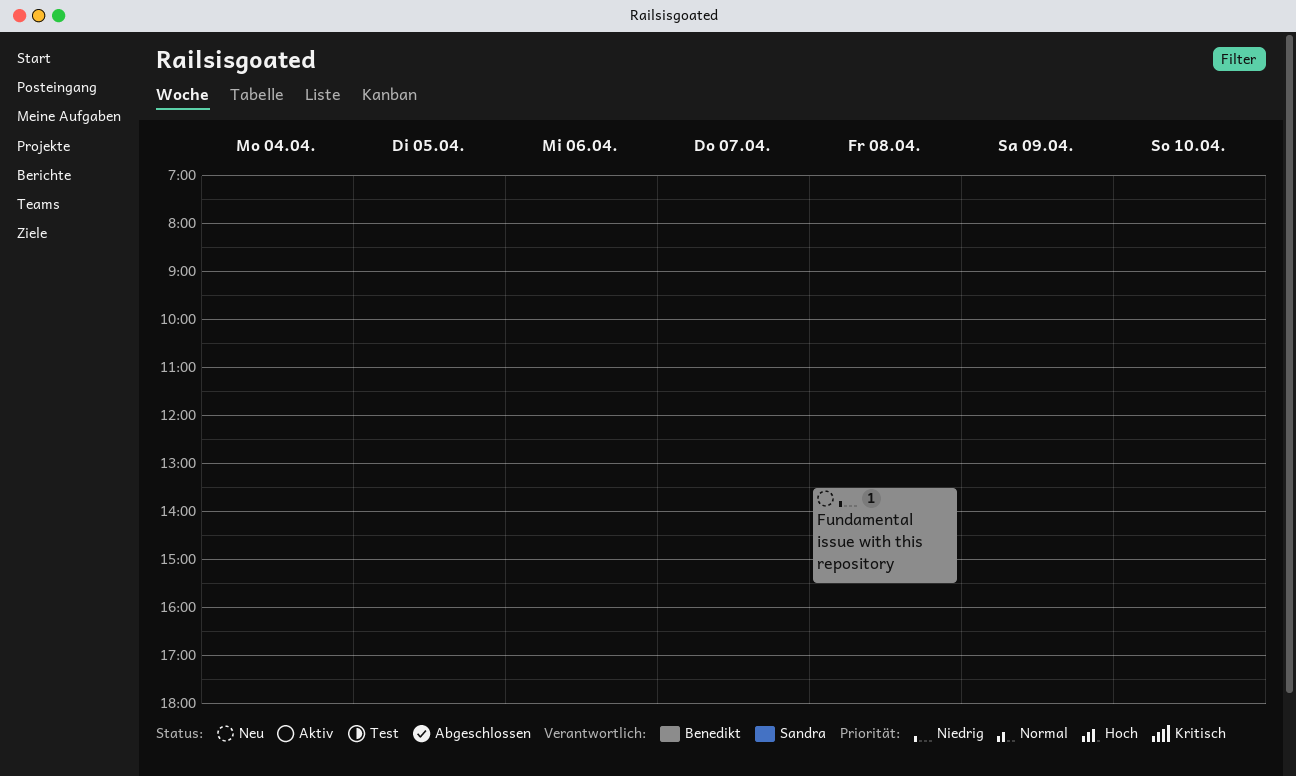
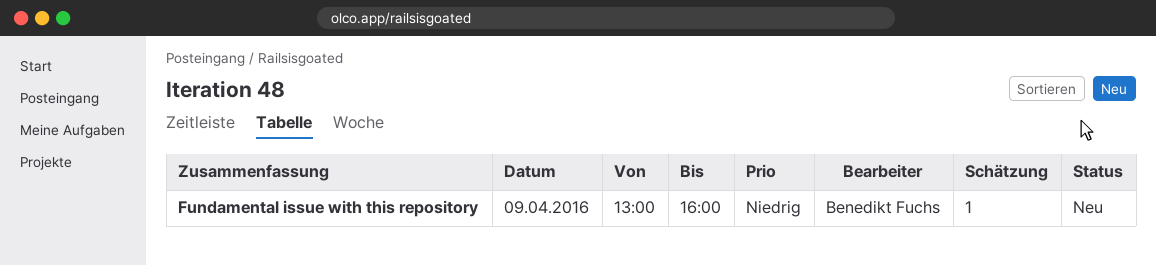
Fundamental issue with this repository, day: Apr 8 -> Apr 9
Fundamental issue with this repository, begins: 13:30 -> 13:00
Fundamental issue with this repository, ends: 15:30 -> 16:00

